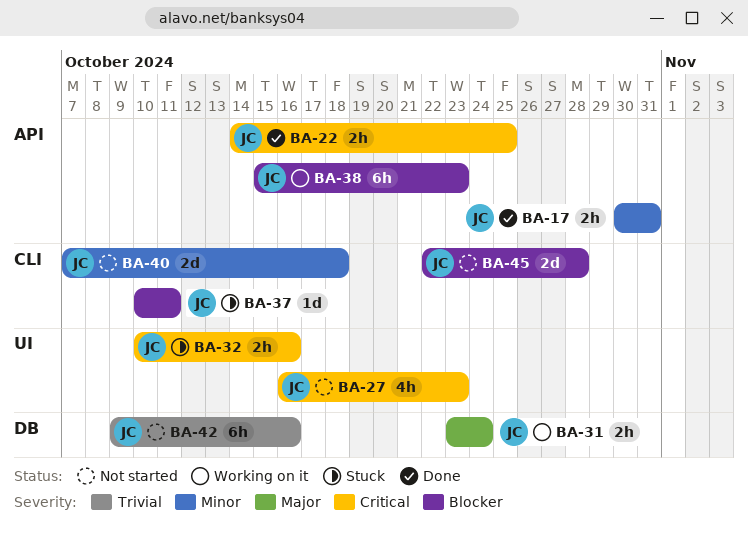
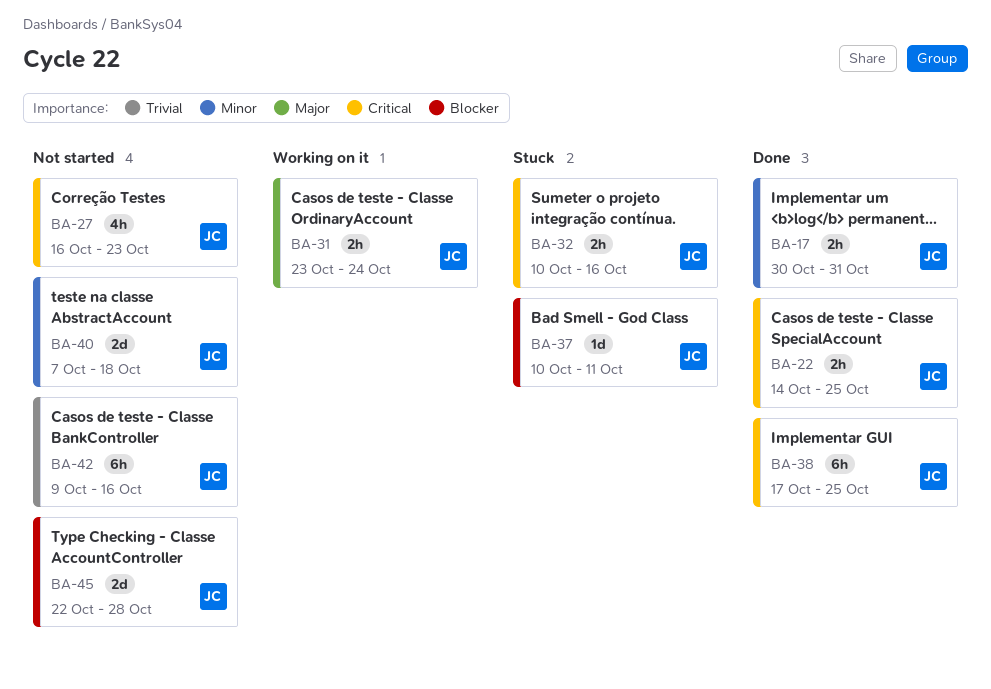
BA-38, status: Working on it -> Done
BA-38, priority: Blocker -> Critical
BA-38, start: Oct 15 -> Oct 17
BA-38, due: Oct 23 -> Oct 25

